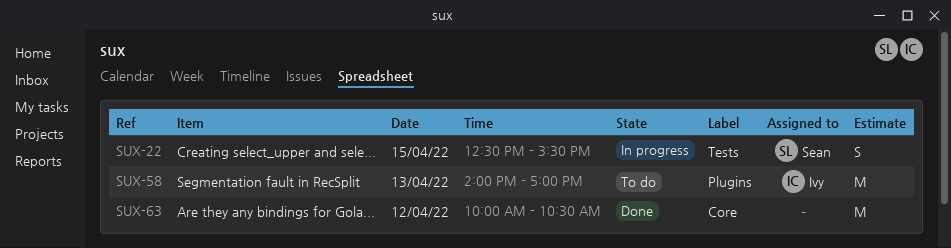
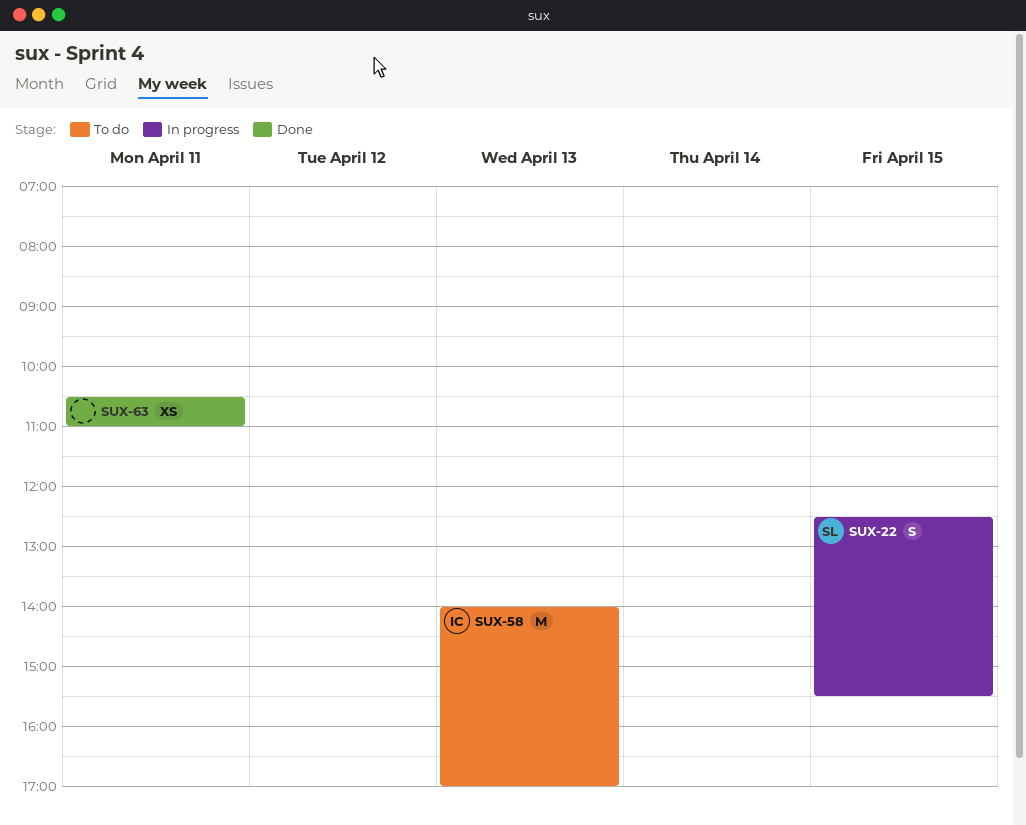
SUX-63, estimate: M -> XS
SUX-63, day: Apr 12 -> Apr 11
SUX-63, begins: 10:00 -> 10:30
SUX-63, ends: 10:30 -> 11:00

